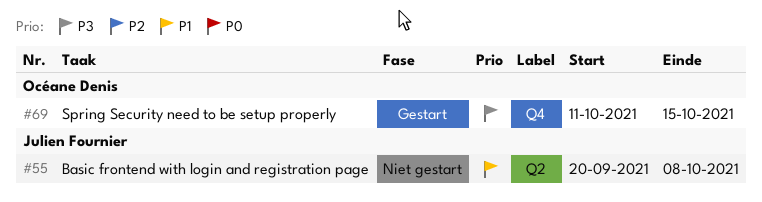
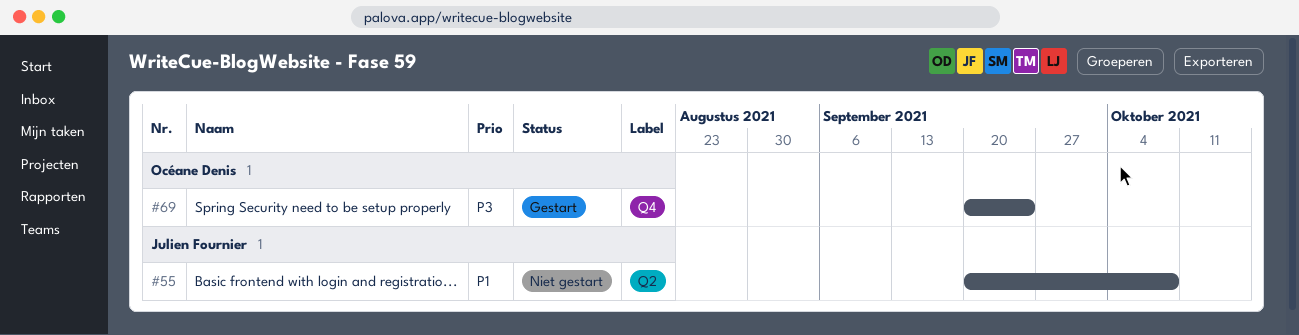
#69, start: Oct 11 -> Sep 20
#69, due: Oct 15 -> Sep 24

